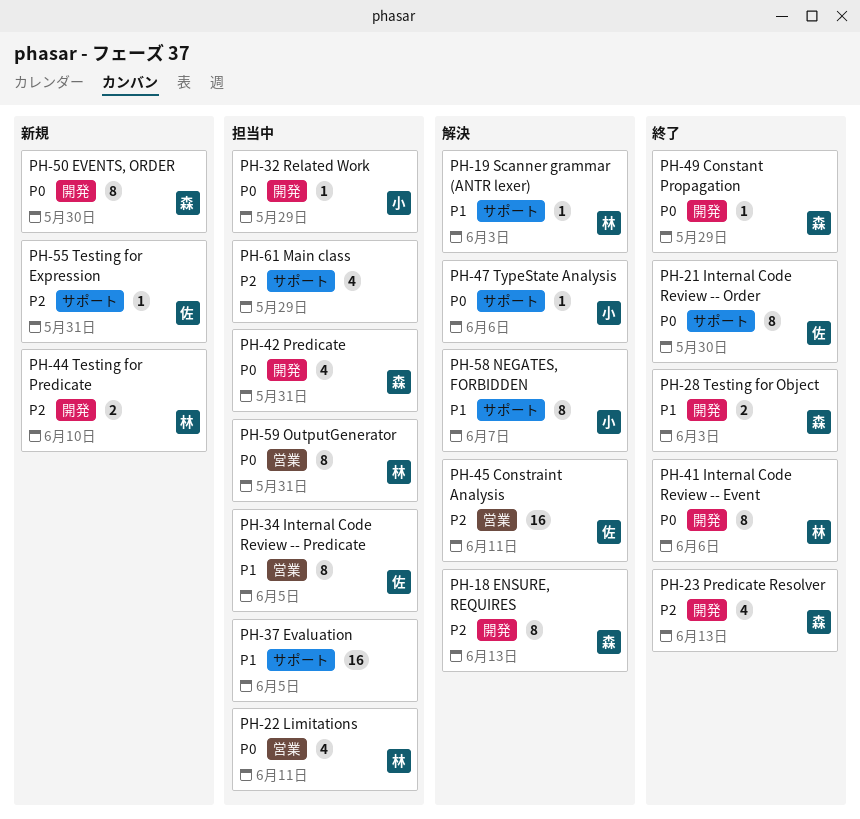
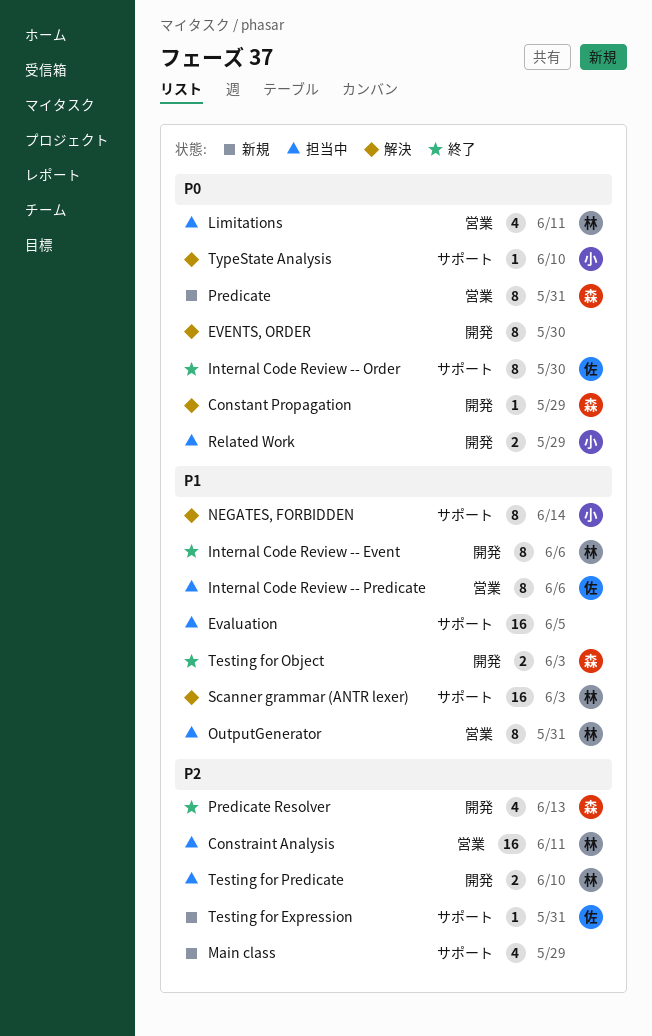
Constant Propagation, status: 終了 -> 解決
Constraint Analysis, status: 解決 -> 担当中
Constraint Analysis, owner: 佐 -> 林
ENSURE, REQUIRES: present -> none
EVENTS, ORDER, status: 新規 -> 解決
EVENTS, ORDER, owner: 森 -> none
Internal Code Review -- Event, priority: P0 -> P1
Internal Code Review -- Predicate, due: Jun 5 -> Jun 6
Main class, status: 担当中 -> 新規
NEGATES, FORBIDDEN, due: Jun 7 -> Jun 14
OutputGenerator, priority: P0 -> P1
Predicate, status: 担当中 -> 新規
Predicate, label: 開発 -> 営業
Predicate, estimate: 4 -> 8
Related Work, estimate: 1 -> 2
Scanner grammar (ANTR lexer), estimate: 1 -> 16
Testing for Predicate, status: 新規 -> 担当中
TypeState Analysis, due: Jun 6 -> Jun 10

